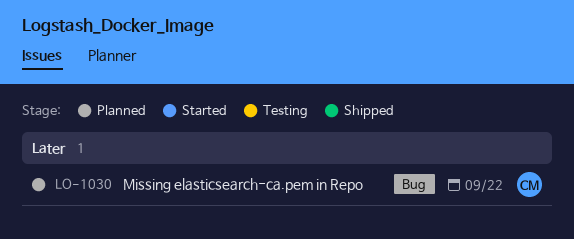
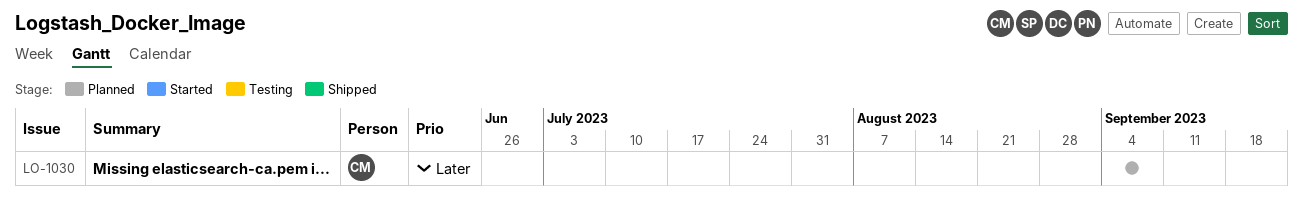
LO-1030, due: Sep 22 -> Sep 8

